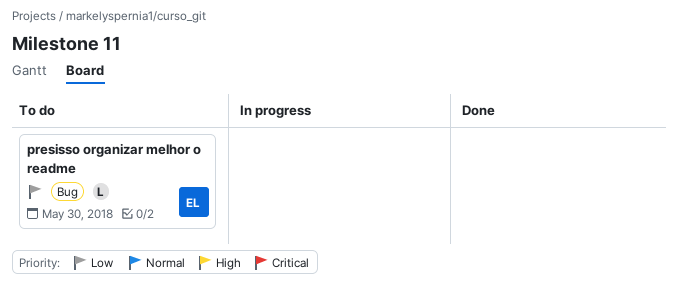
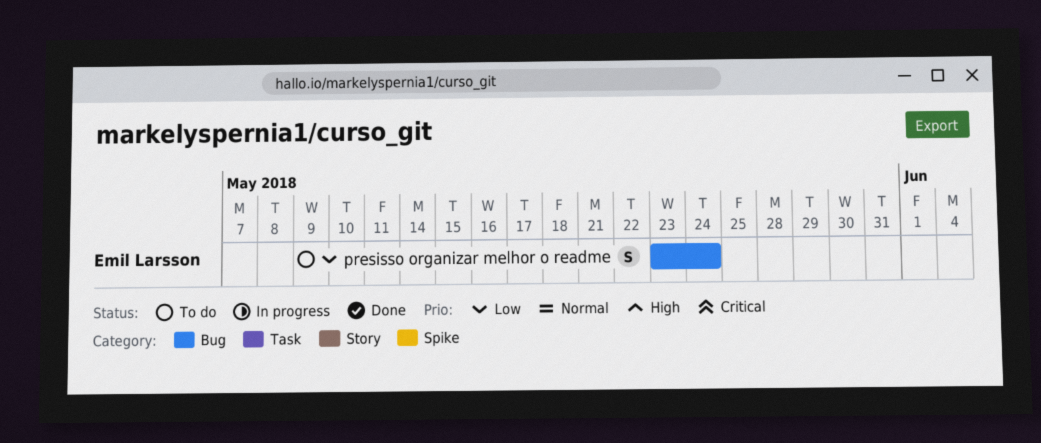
presisso organizar melhor o readme, estimate: L -> S
presisso organizar melhor o readme, due: May 30 -> May 24

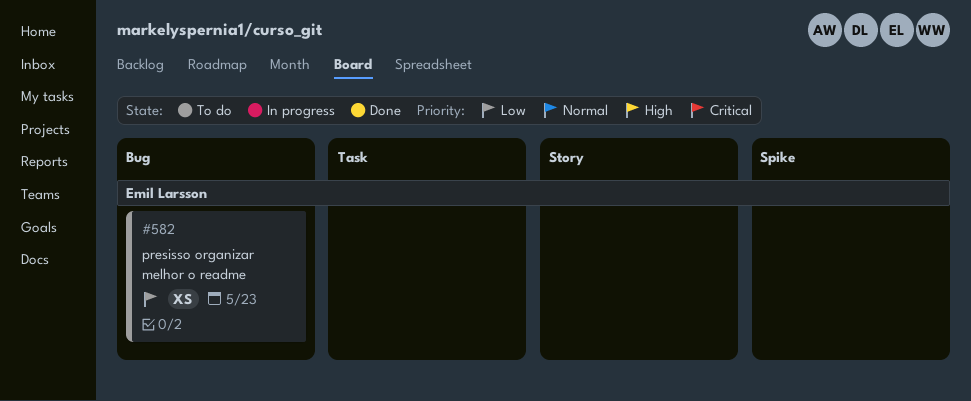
presisso organizar melhor o readme, estimate: S -> XS
presisso organizar melhor o readme, due: May 24 -> May 23

